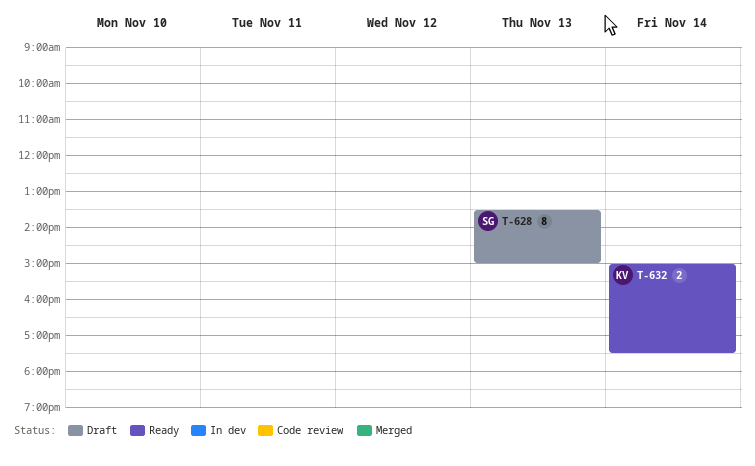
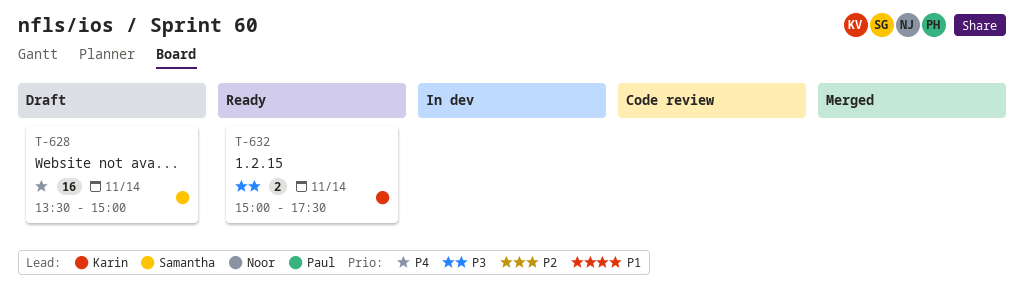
T-628, estimate: 8 -> 16
T-628, day: Nov 13 -> Nov 14

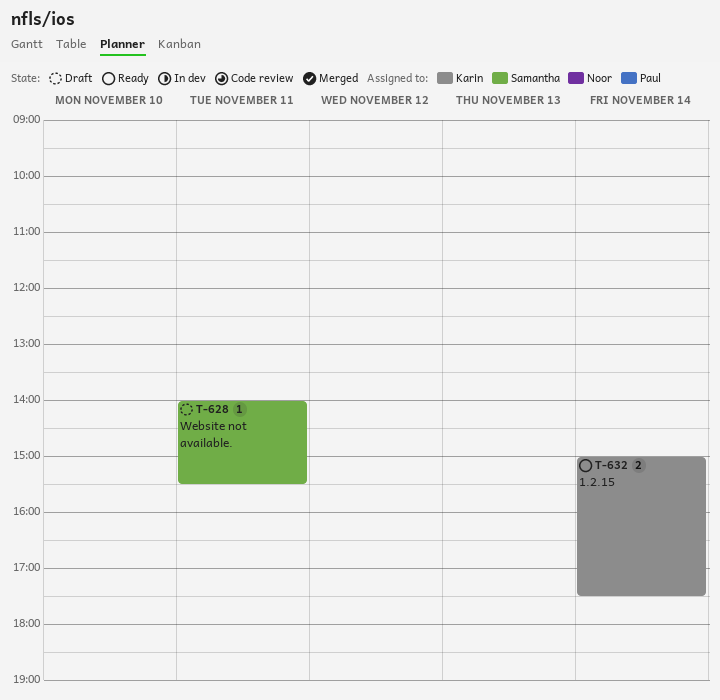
T-628, estimate: 16 -> 1
T-628, day: Nov 14 -> Nov 11
T-628, begins: 13:30 -> 14:00
T-628, ends: 15:00 -> 15:30

